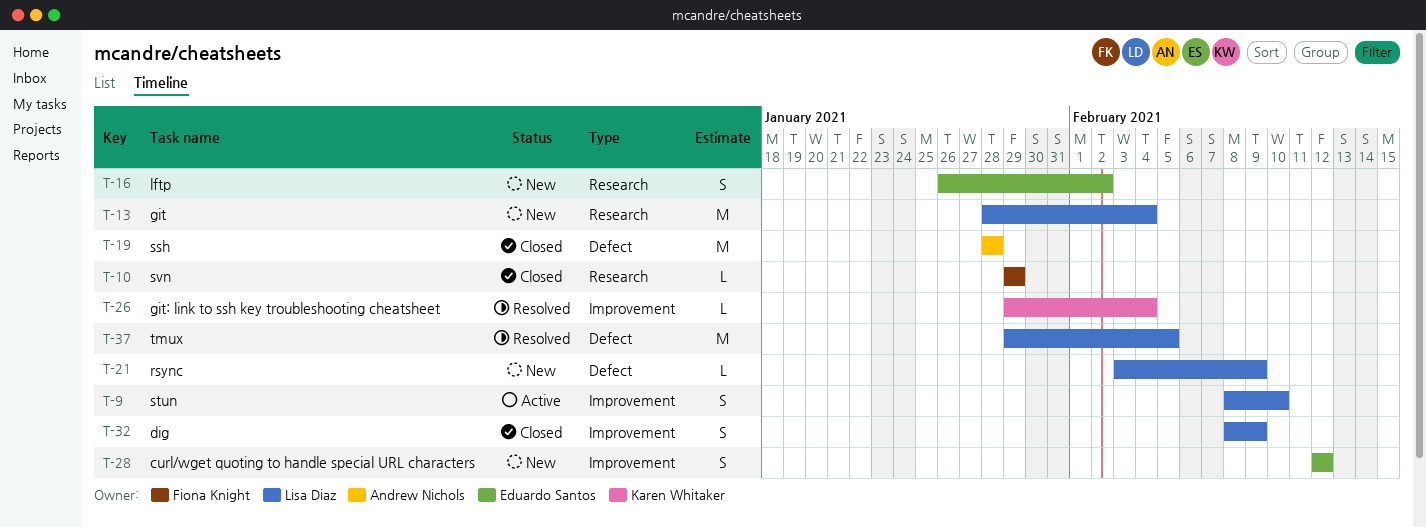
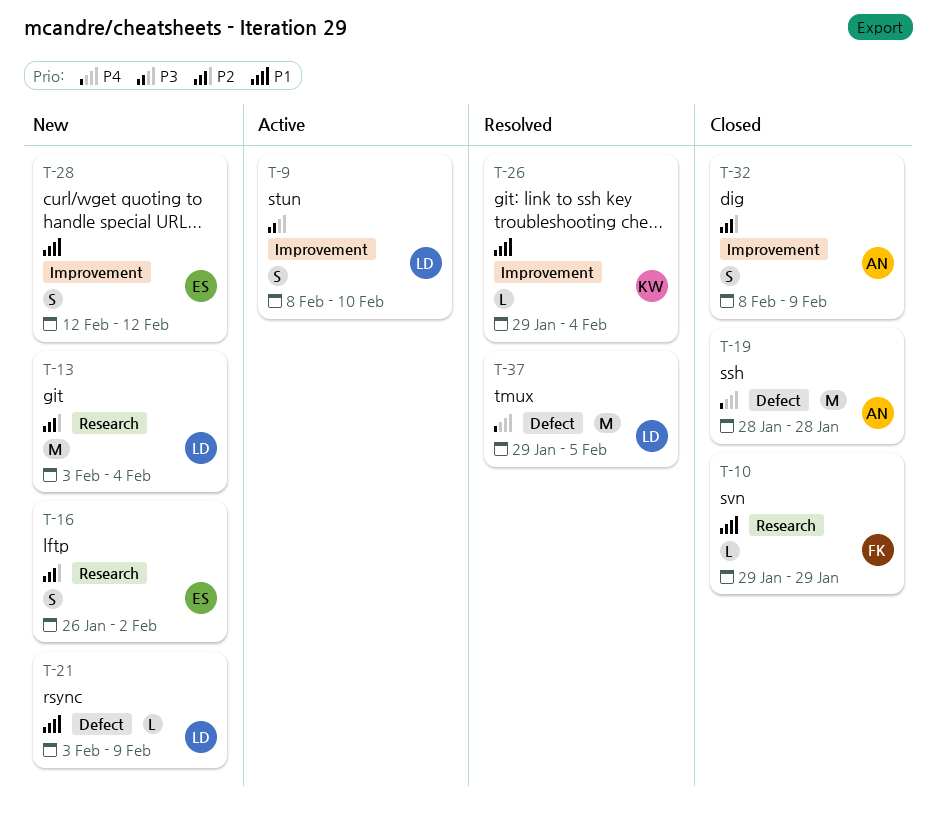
T-13, start: Jan 28 -> Feb 3
T-32, owner: Lisa Diaz -> Andrew Nichols

